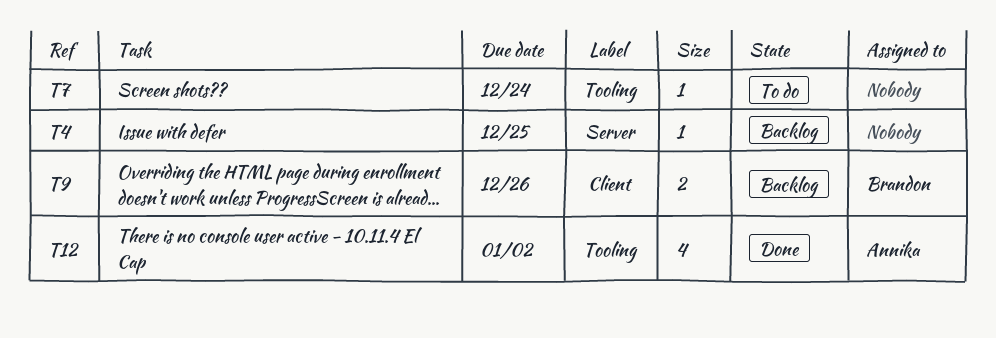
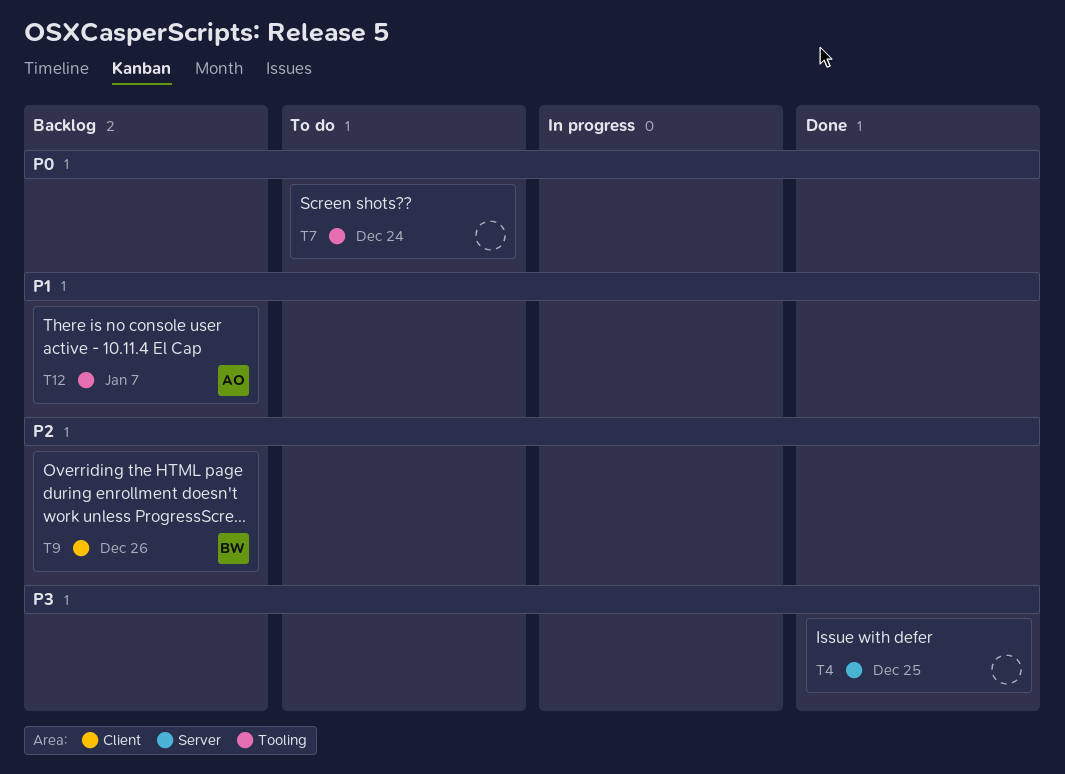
T4, status: Backlog -> Done
T12, status: Done -> Backlog
T12, due: Jan 2 -> Jan 7

